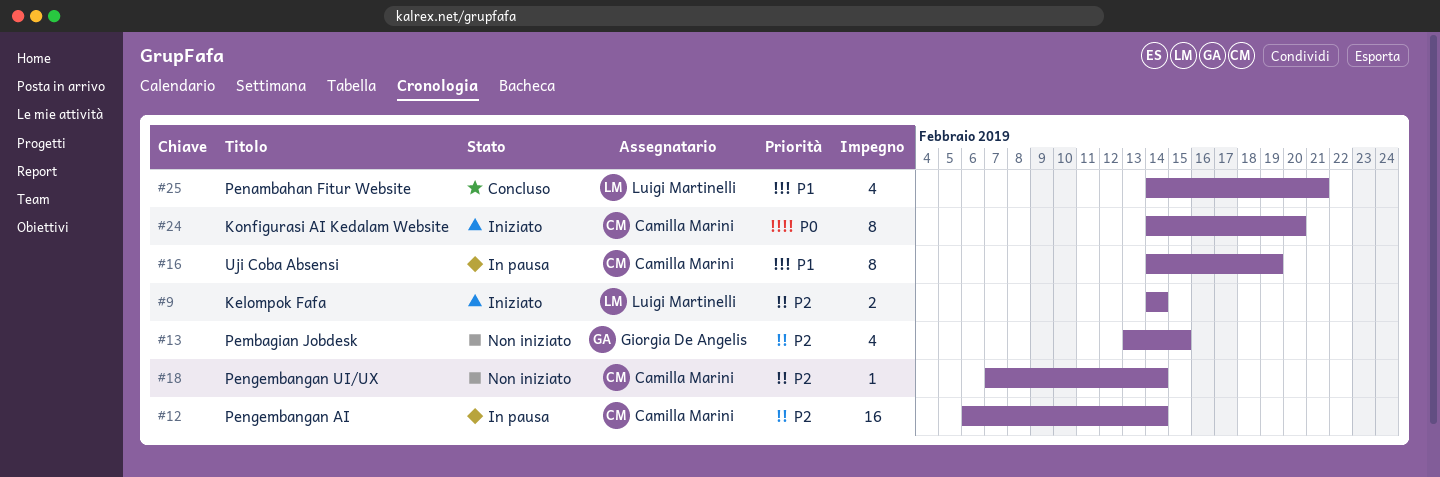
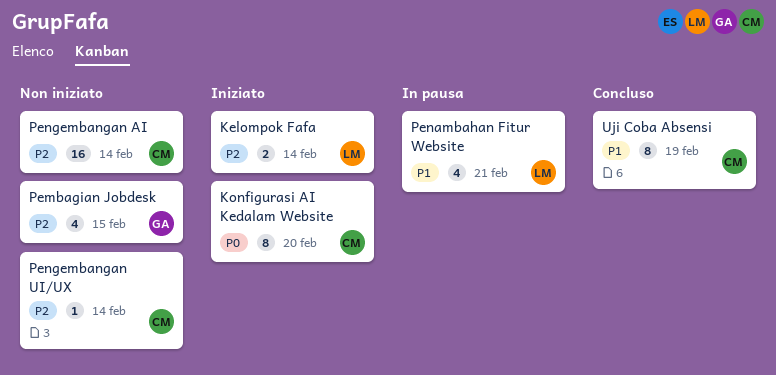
Penambahan Fitur Website, status: Concluso -> In pausa
Pengembangan AI, status: In pausa -> Non iniziato
Uji Coba Absensi, status: In pausa -> Concluso

